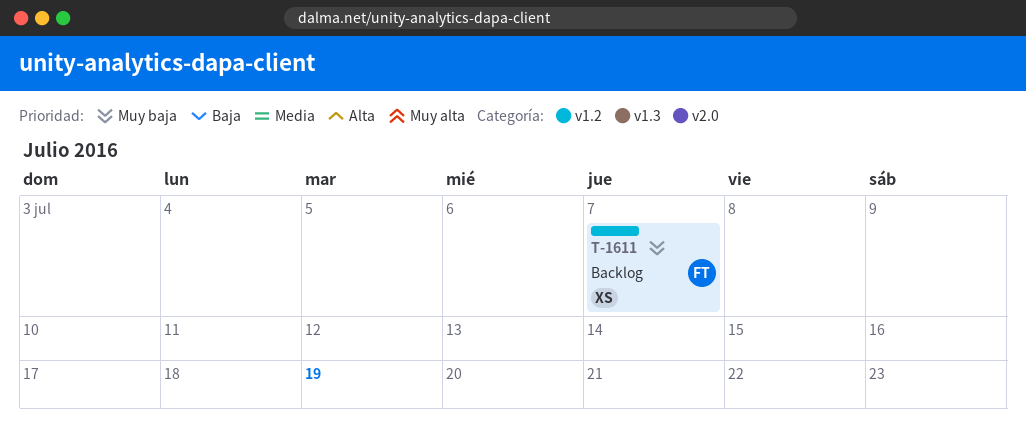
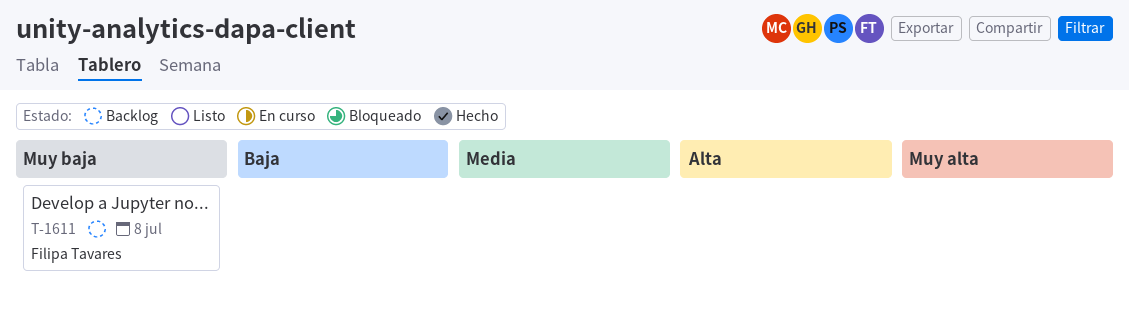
T-1611, due: Jul 7 -> Jul 8

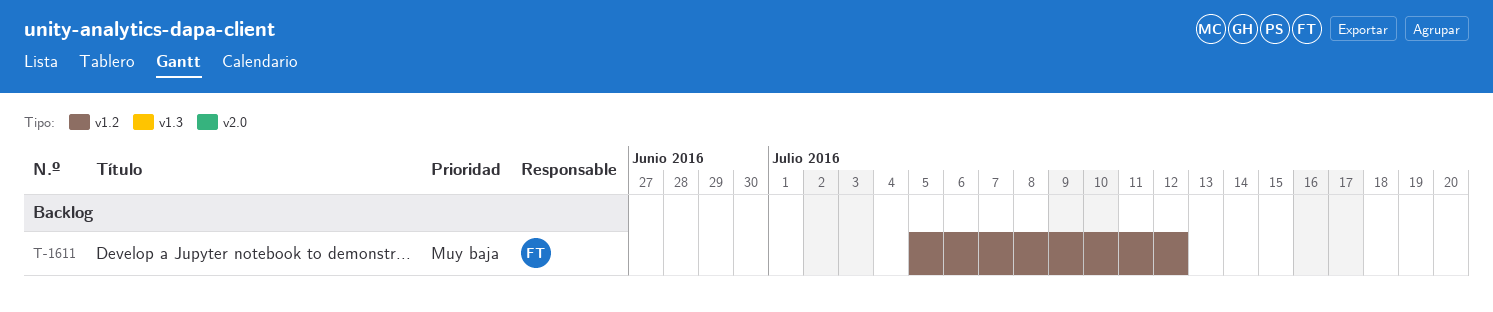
T-1611, due: Jul 8 -> Jul 12

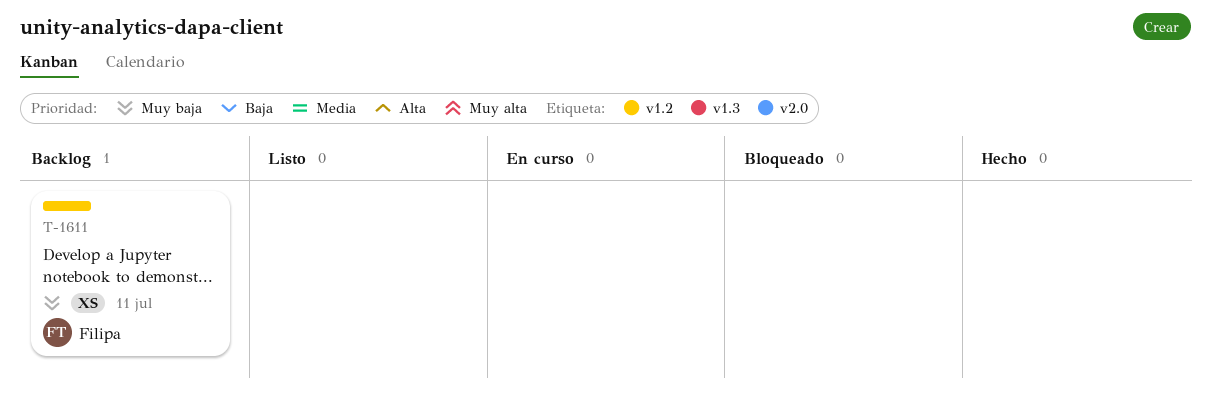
T-1611, due: Jul 12 -> Jul 11

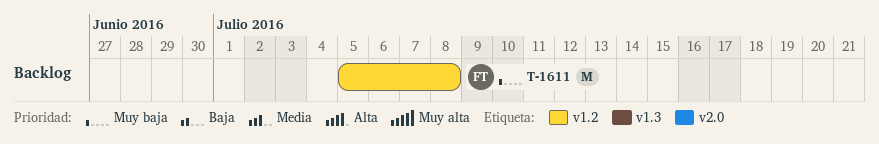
T-1611, estimate: XS -> M
T-1611, due: Jul 11 -> Jul 8

